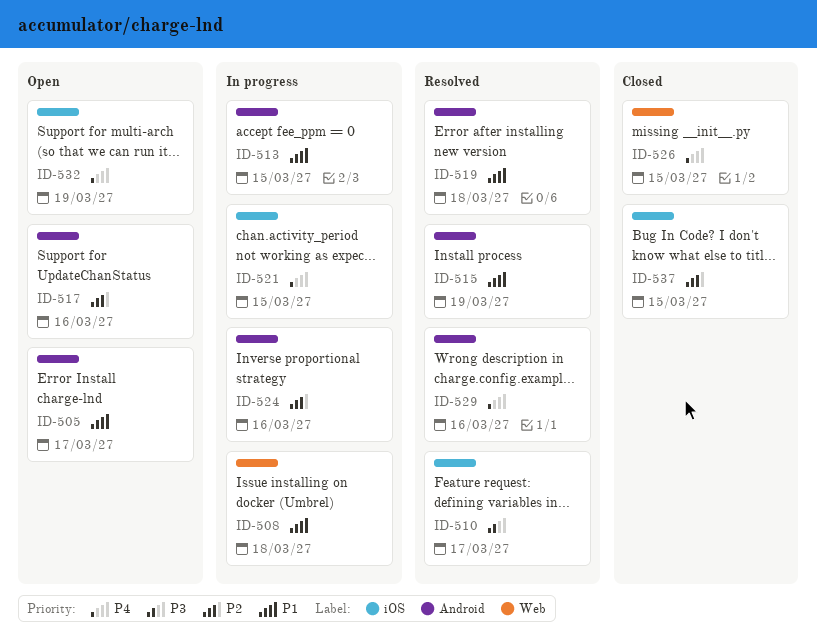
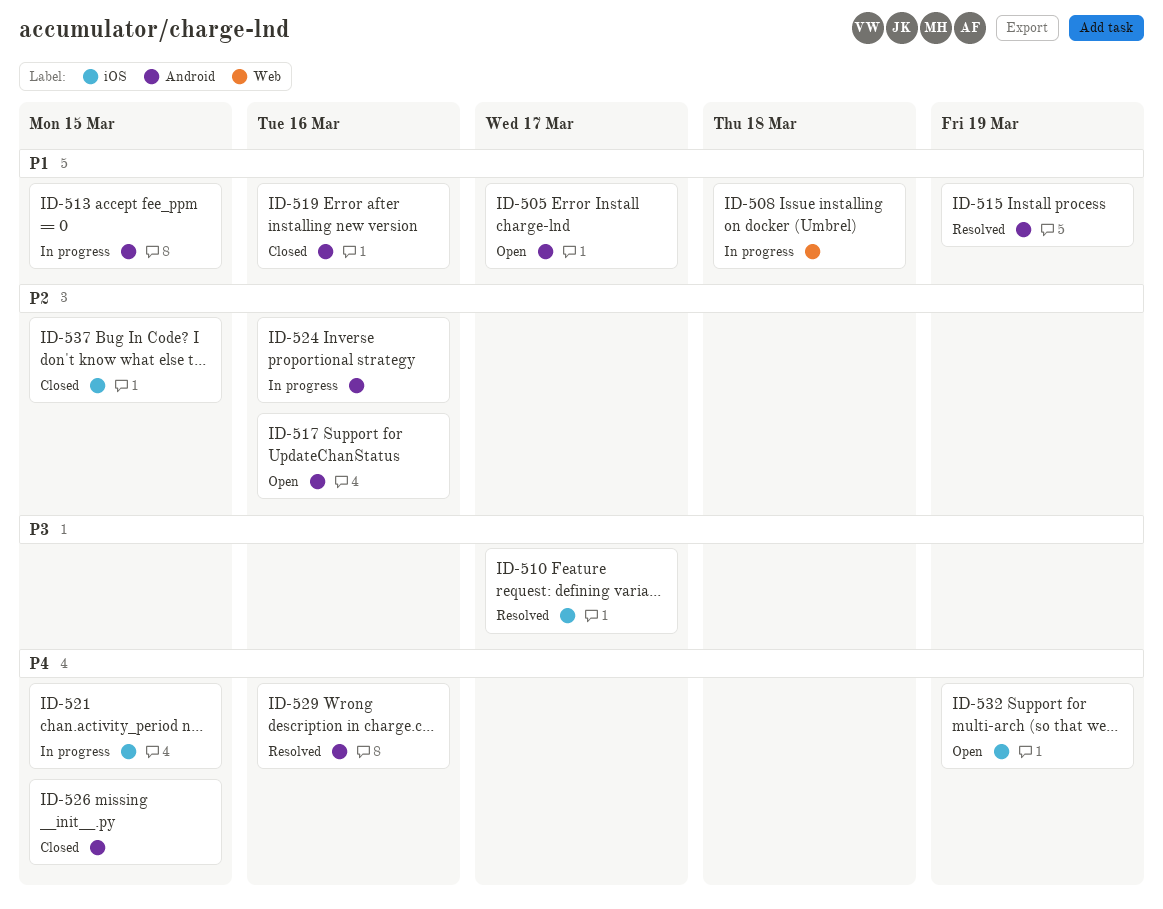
ID-519, status: Resolved -> Closed
ID-519, due: Mar 18 -> Mar 16
ID-526, label: Web -> Android

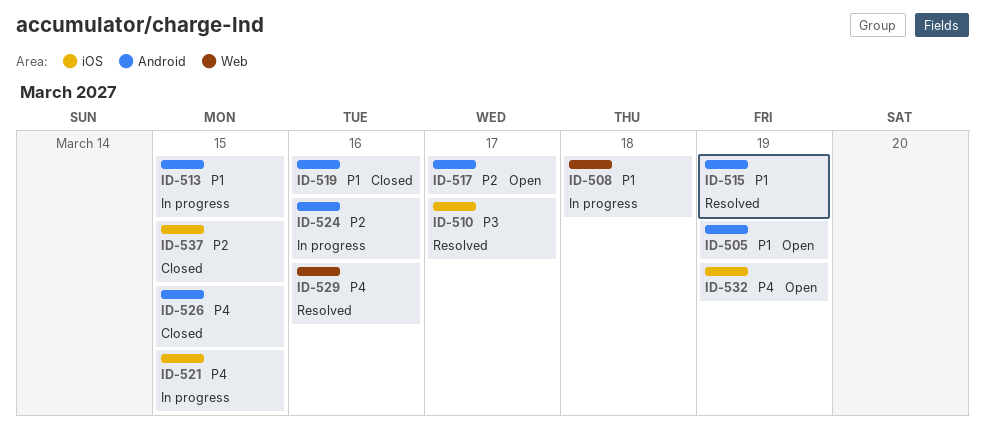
ID-505, due: Mar 17 -> Mar 19
ID-517, due: Mar 16 -> Mar 17
ID-529, label: Android -> Web

